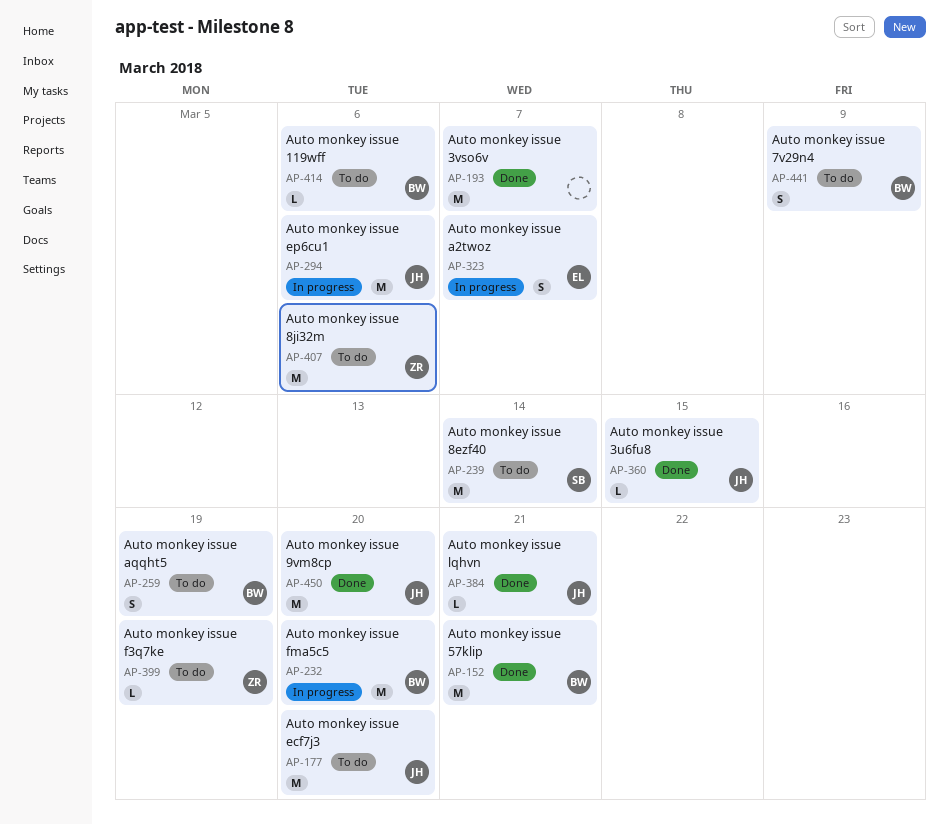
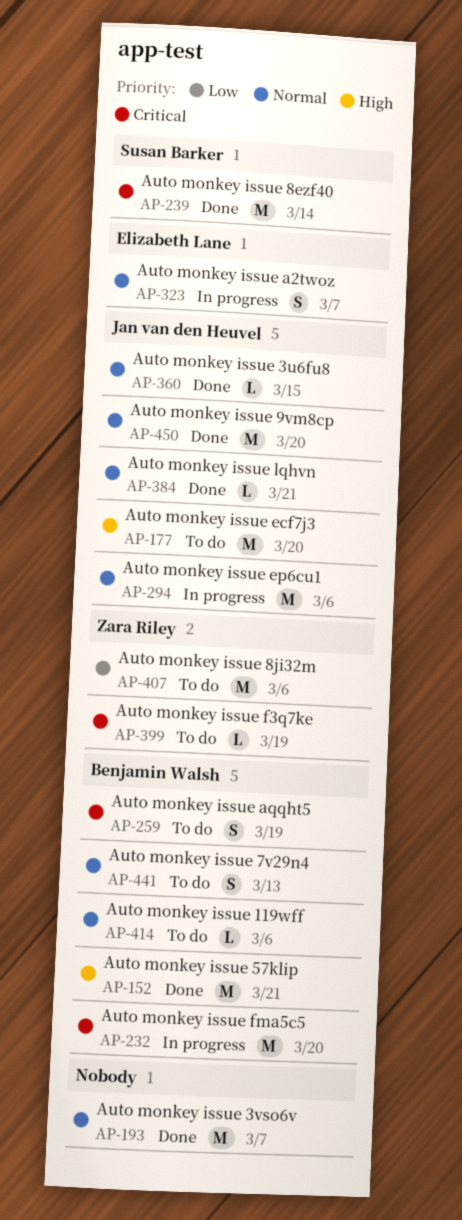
AP-239, status: To do -> Done
AP-441, due: Mar 9 -> Mar 13

